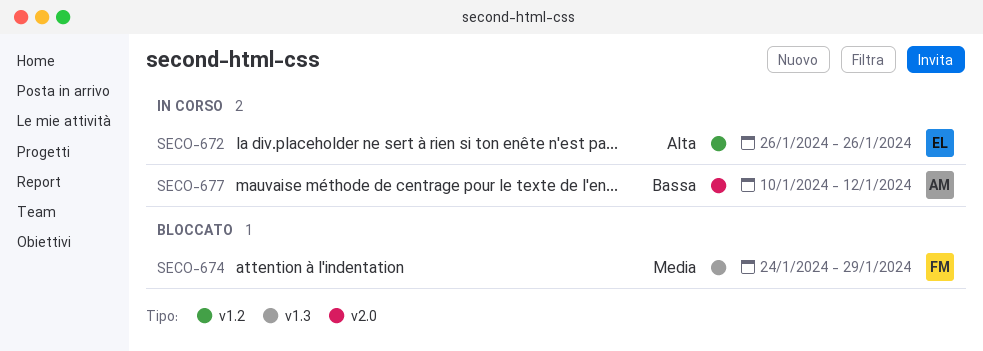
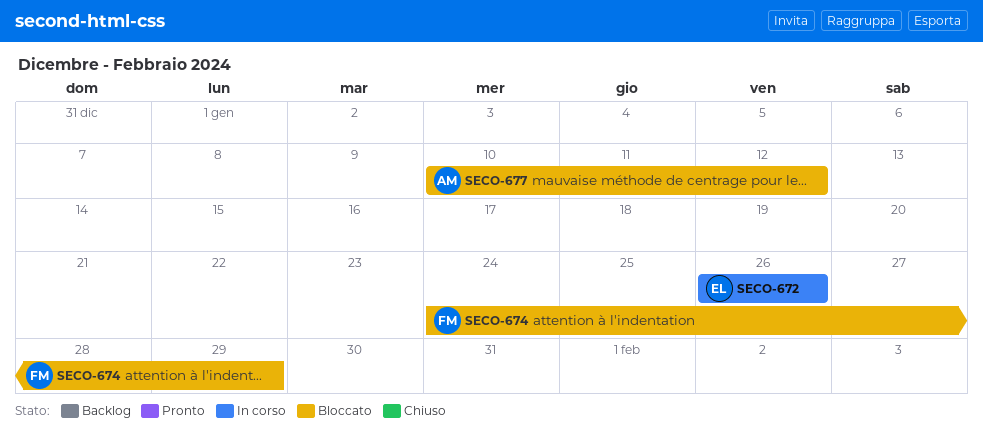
SECO-677, status: In corso -> Bloccato

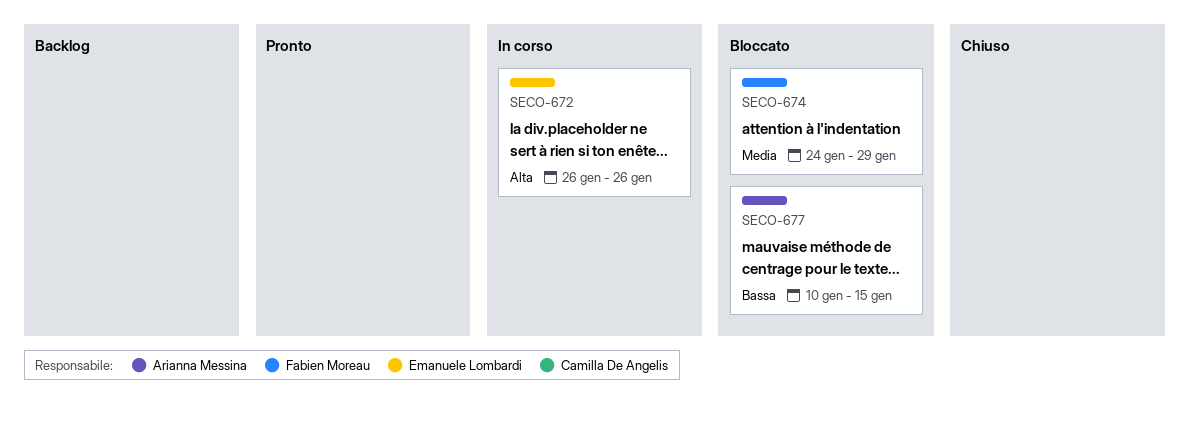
SECO-677, due: Jan 12 -> Jan 15

